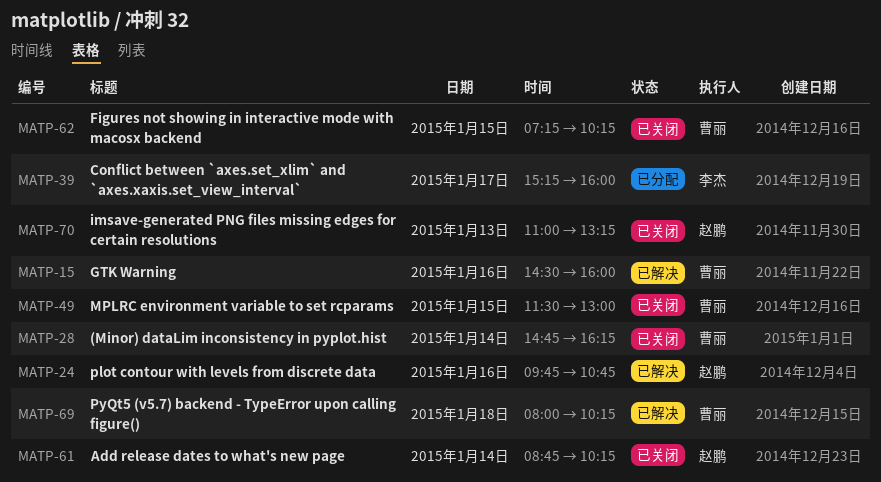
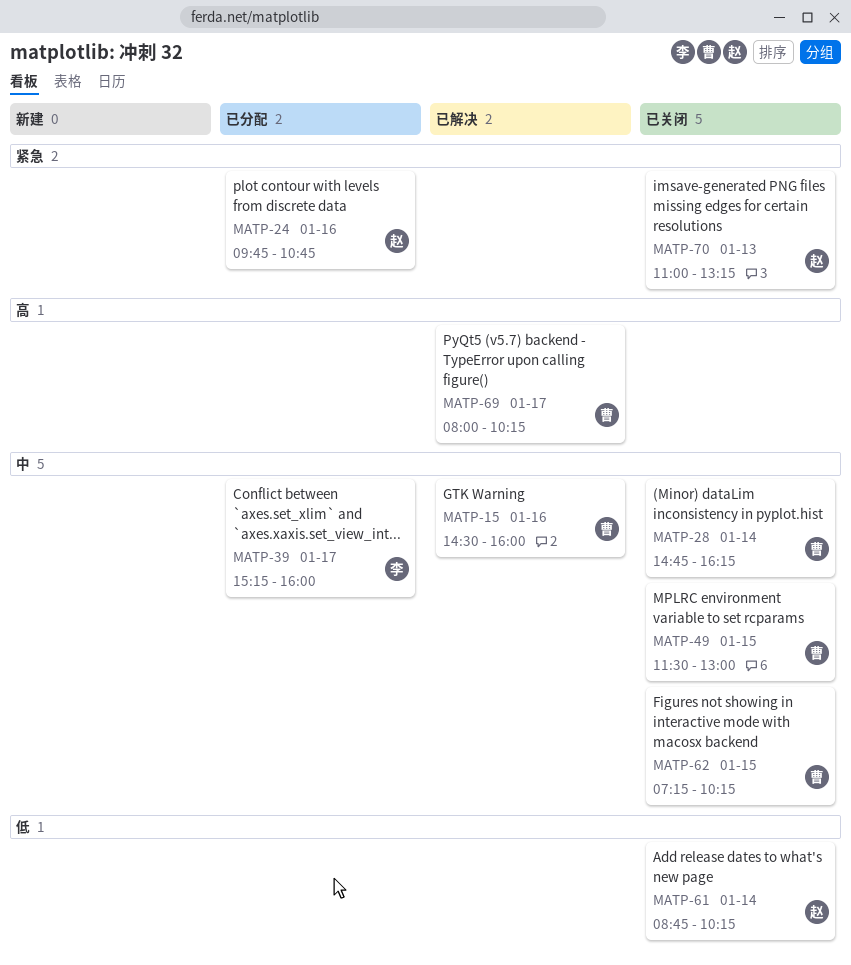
MATP-24, status: 已解决 -> 已分配
MATP-69, day: Jan 18 -> Jan 17

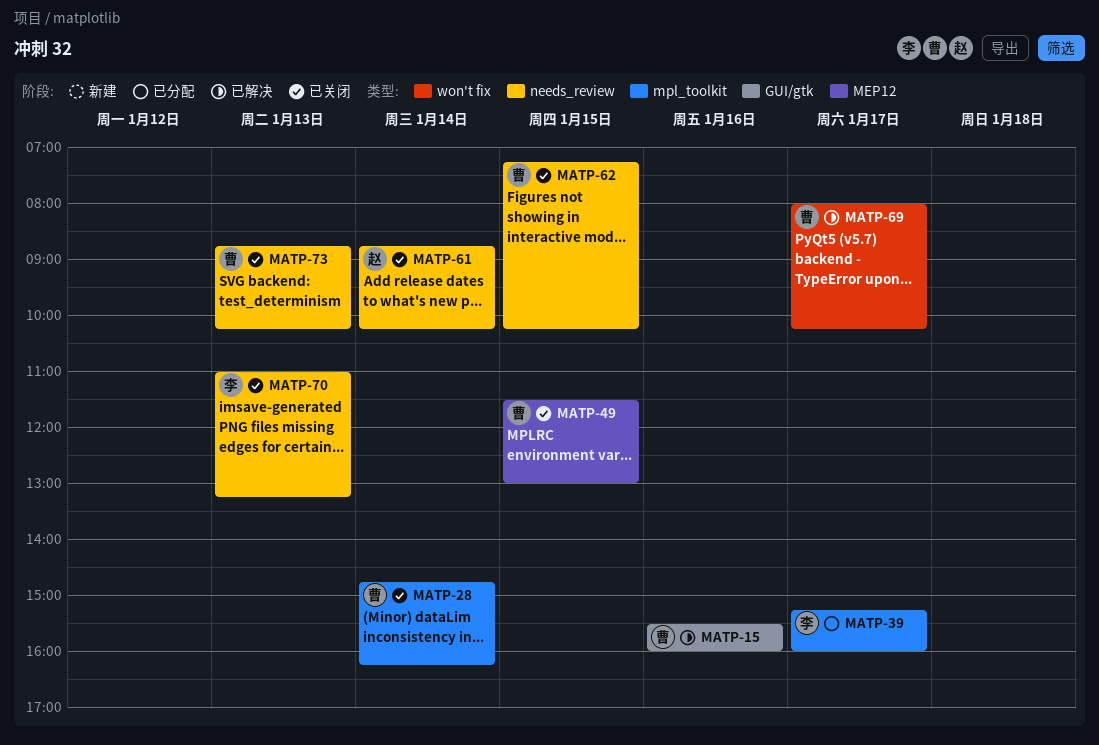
MATP-15, begins: 14:30 -> 15:30
MATP-24: present -> none
MATP-70, owner: 赵 -> 李
MATP-73: none -> present

